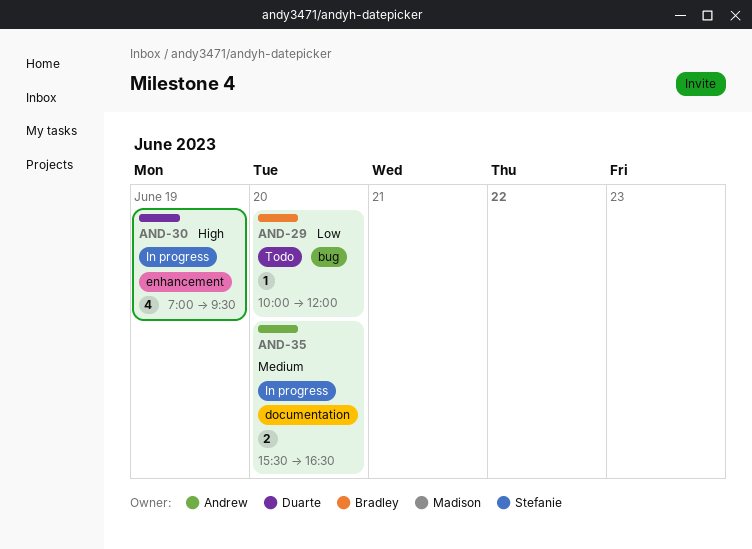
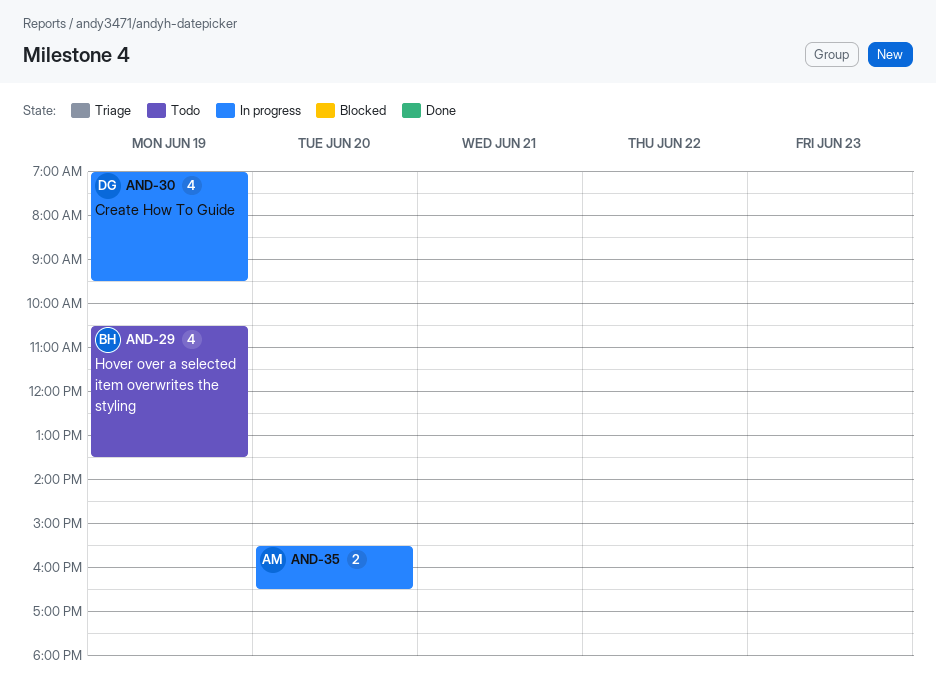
AND-29, estimate: 1 -> 4
AND-29, day: Jun 20 -> Jun 19
AND-29, begins: 10:00 -> 10:30
AND-29, ends: 12:00 -> 13:30

